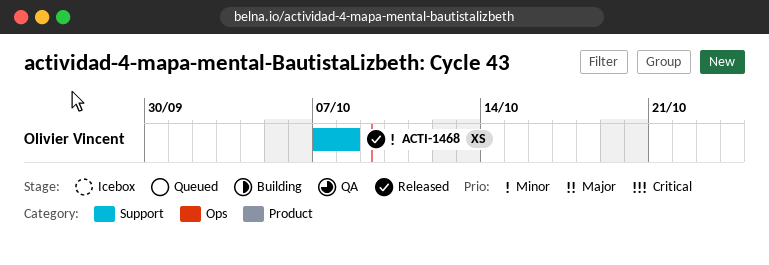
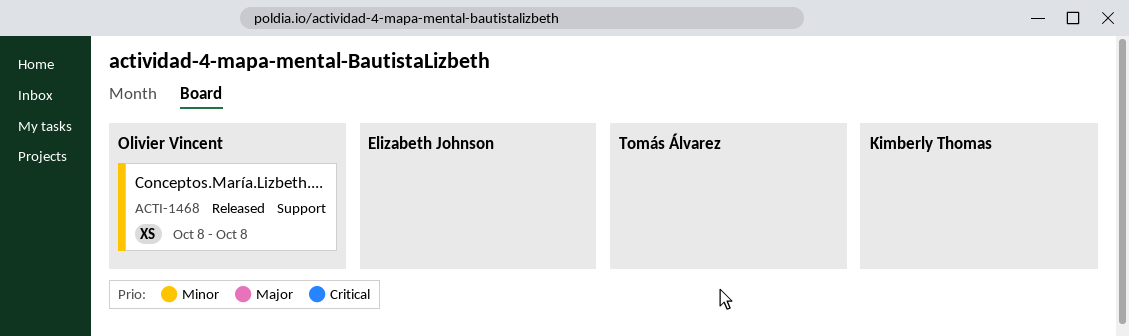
ACTI-1468, start: Oct 7 -> Oct 8

